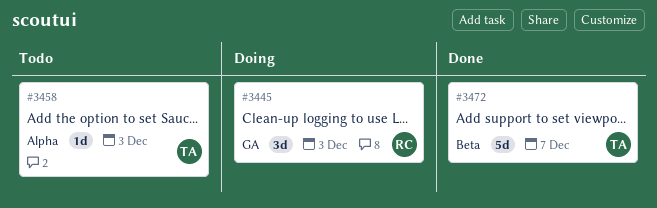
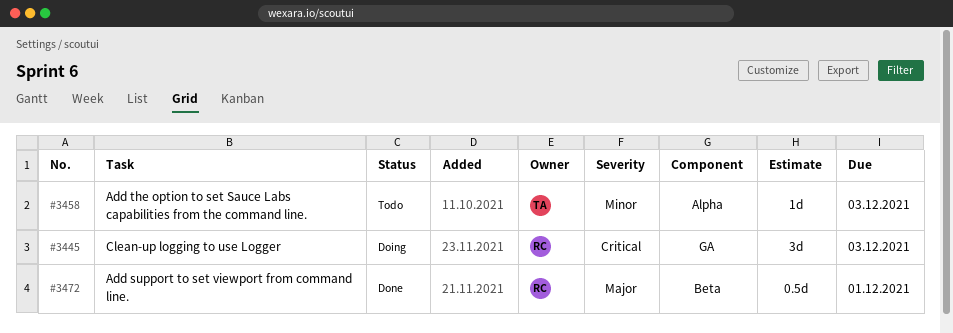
#3472, owner: TA -> RC
#3472, estimate: 5d -> 0.5d
#3472, due: Dec 7 -> Dec 1

